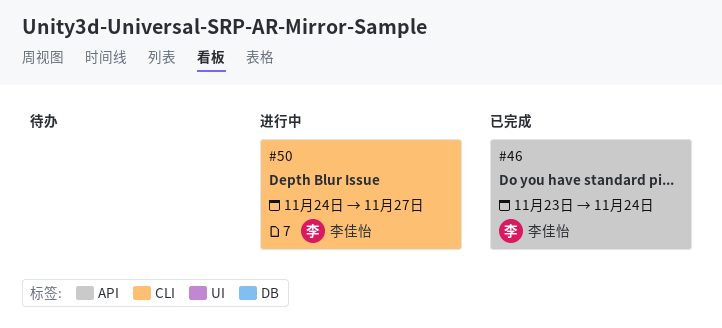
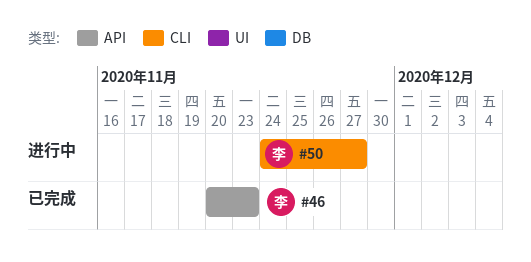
#46, start: Nov 23 -> Nov 20
#46, due: Nov 24 -> Nov 23

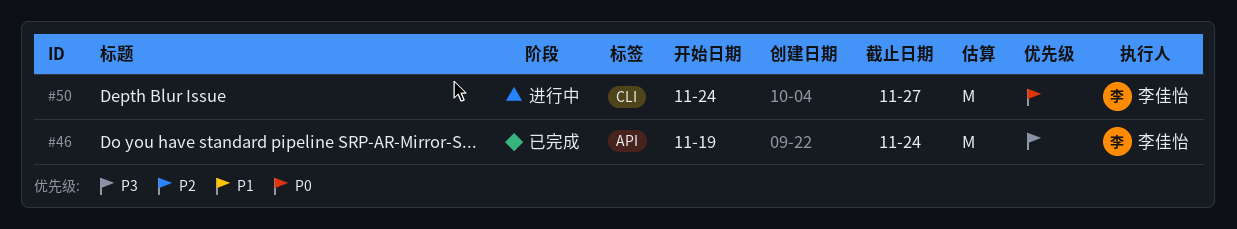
#46, start: Nov 20 -> Nov 19
#46, due: Nov 23 -> Nov 24

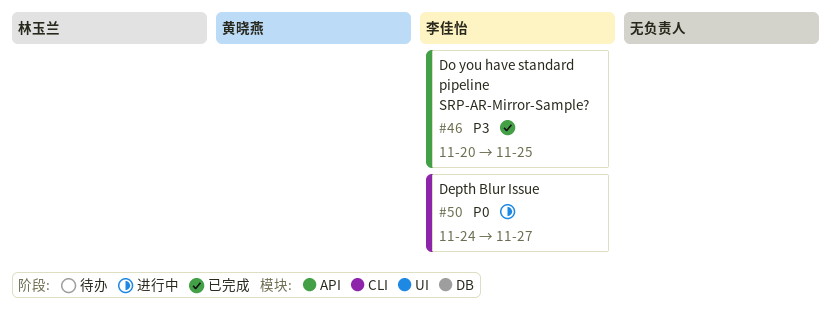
#46, start: Nov 19 -> Nov 20
#46, due: Nov 24 -> Nov 25

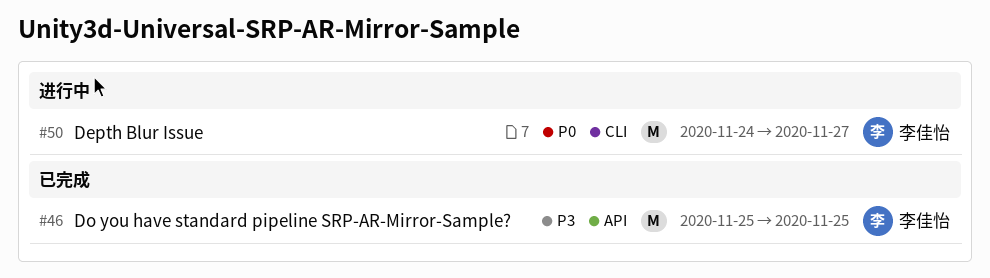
#46, start: Nov 20 -> Nov 25

